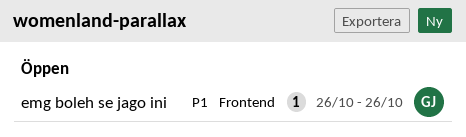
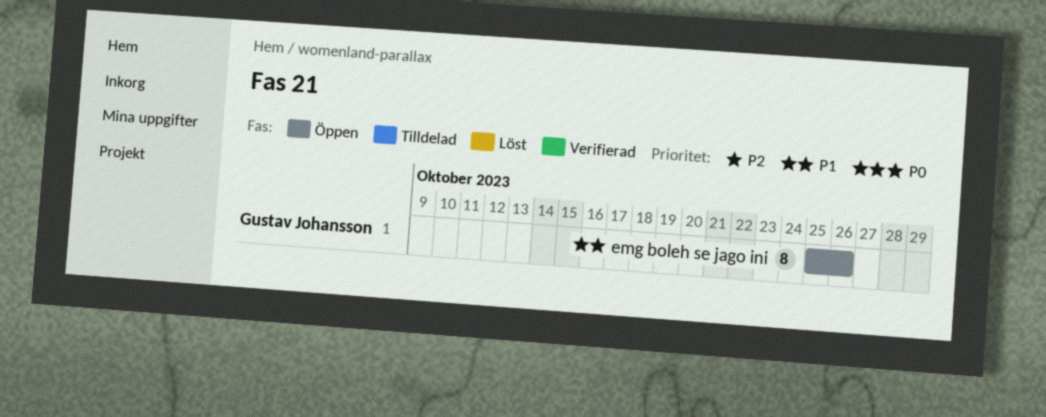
emg boleh se jago ini, estimate: 1 -> 8
emg boleh se jago ini, start: Oct 26 -> Oct 25

